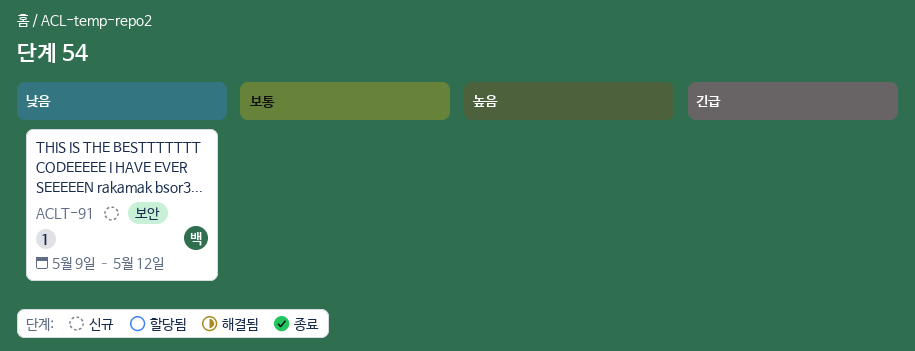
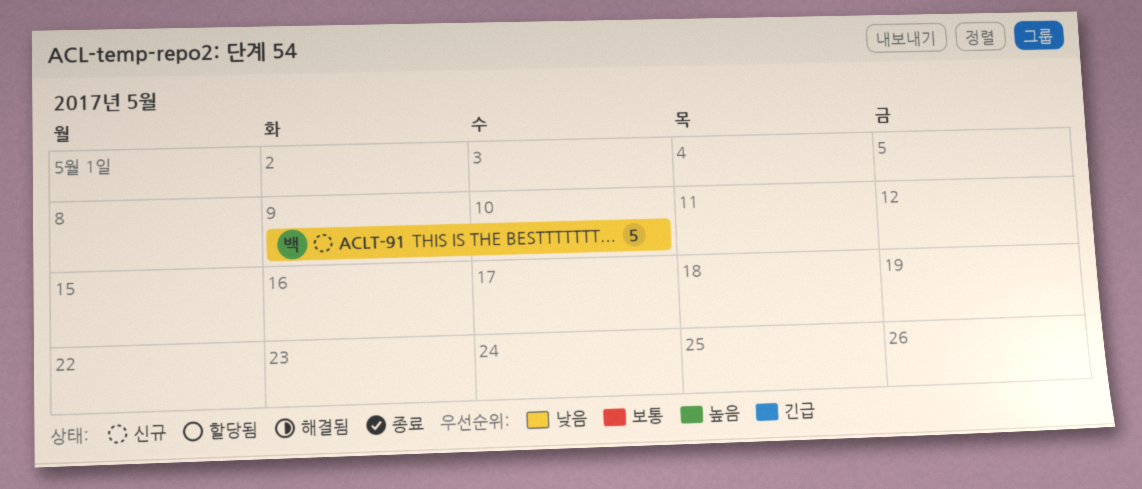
ACLT-91, estimate: 1 -> 5
ACLT-91, due: May 12 -> May 10

